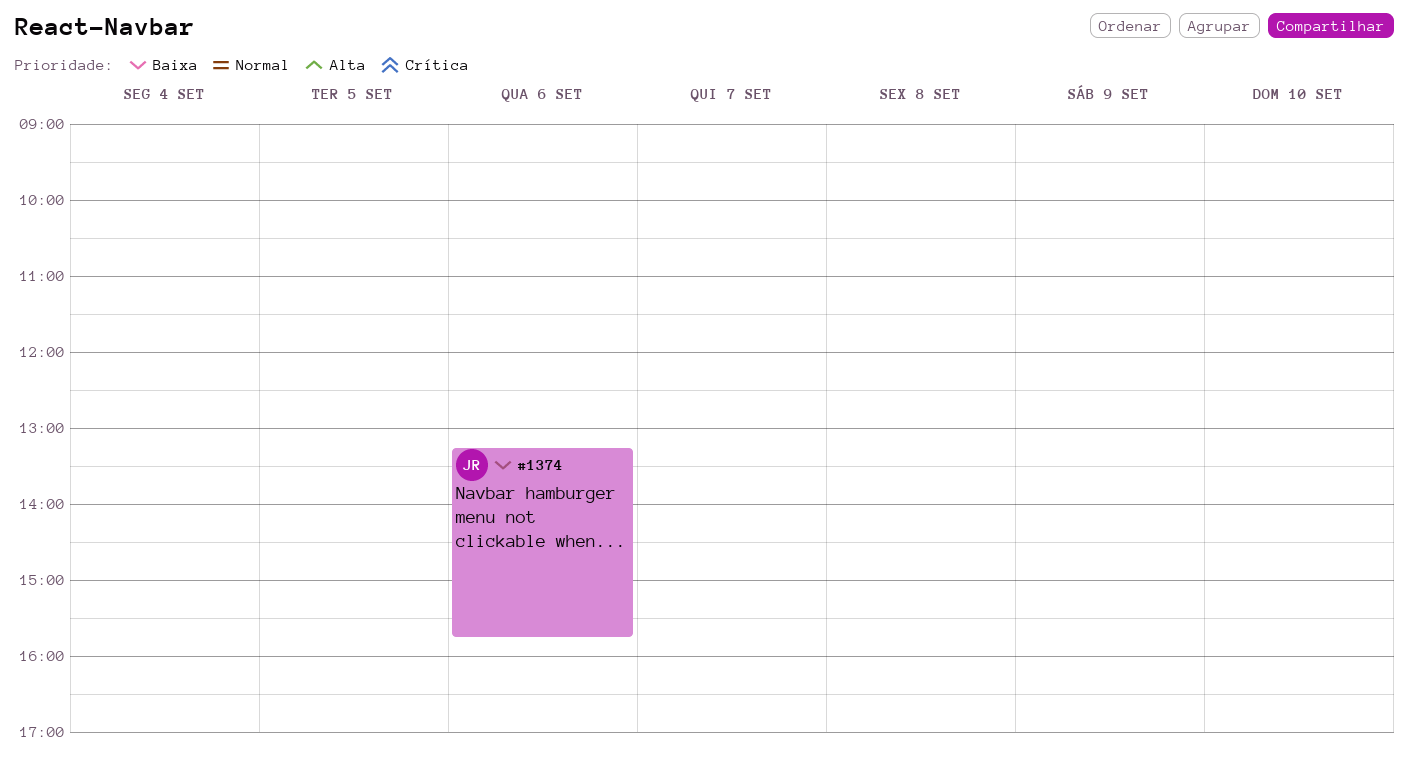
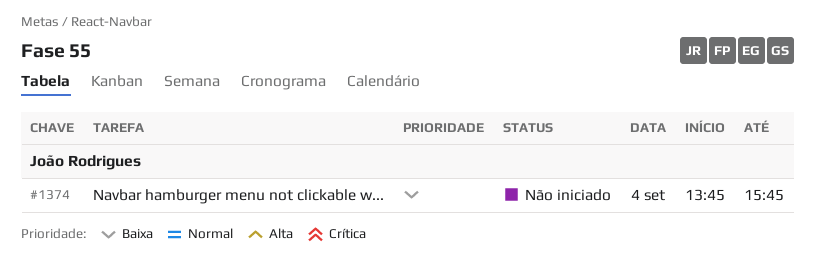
#1374, day: Sep 6 -> Sep 4
#1374, begins: 13:15 -> 13:45

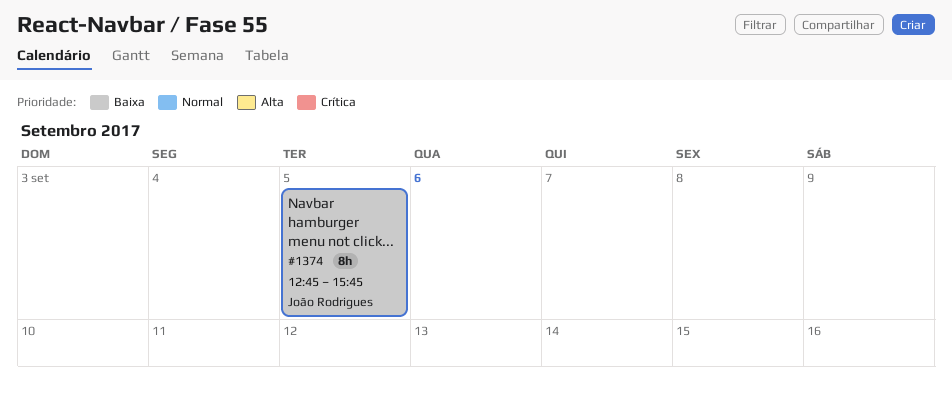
#1374, day: Sep 4 -> Sep 5
#1374, begins: 13:45 -> 12:45

